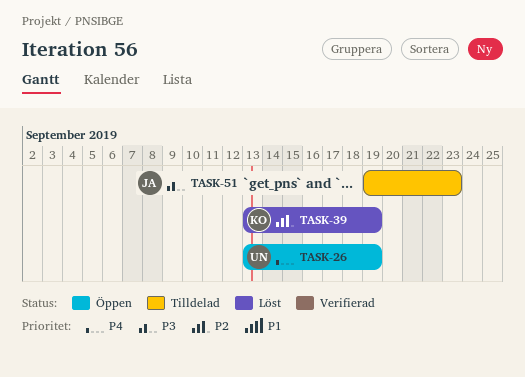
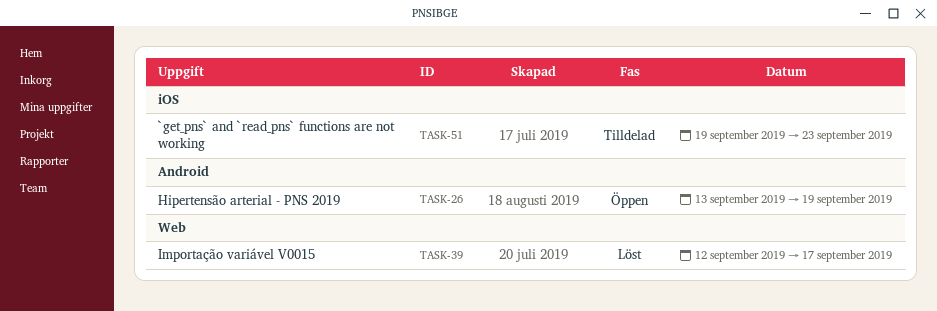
TASK-39, start: Sep 13 -> Sep 12
TASK-39, due: Sep 19 -> Sep 17

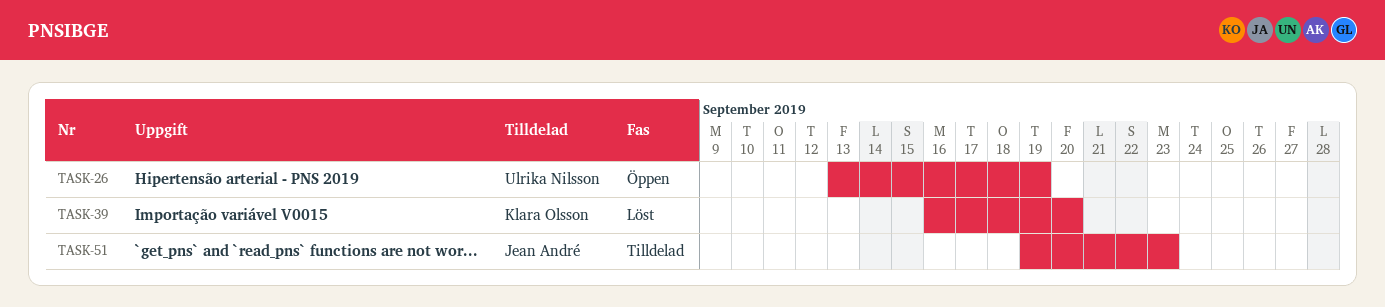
TASK-39, start: Sep 12 -> Sep 16
TASK-39, due: Sep 17 -> Sep 20

